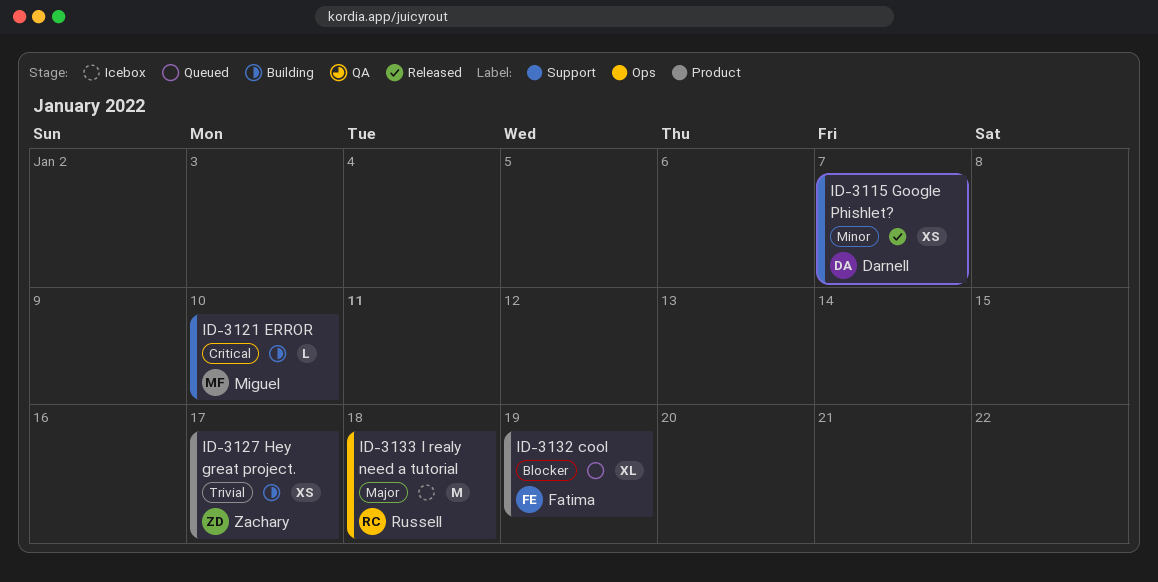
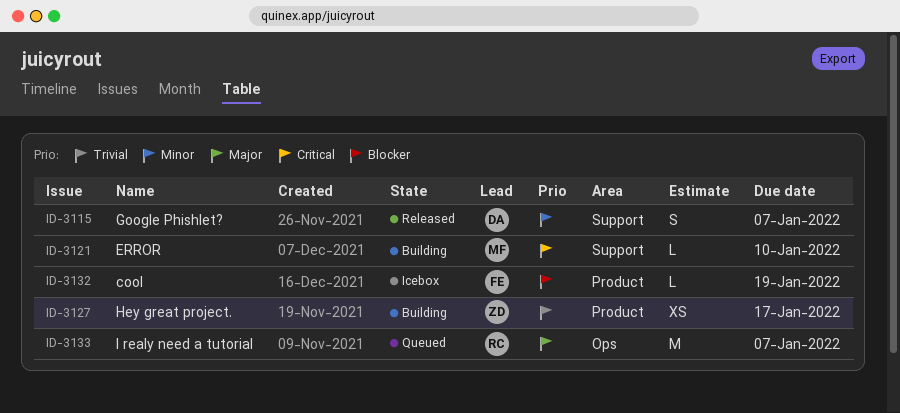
ID-3115, estimate: XS -> S
ID-3132, status: Queued -> Icebox
ID-3132, estimate: XL -> L
ID-3133, status: Icebox -> Queued
ID-3133, due: Jan 18 -> Jan 7

